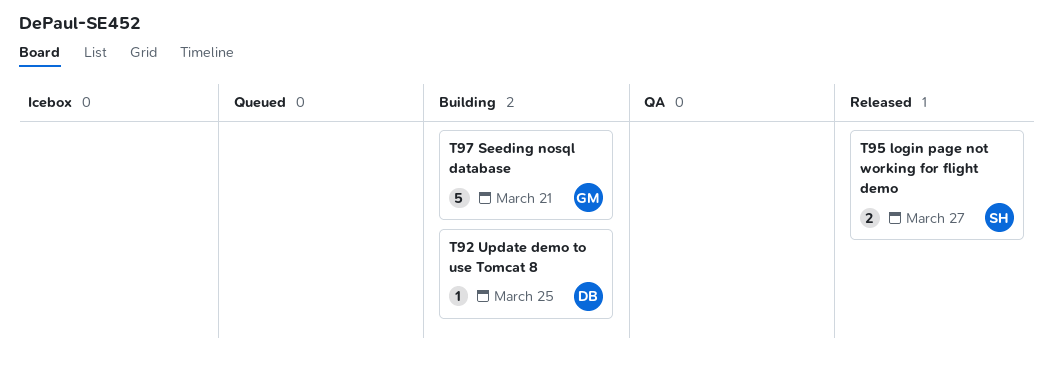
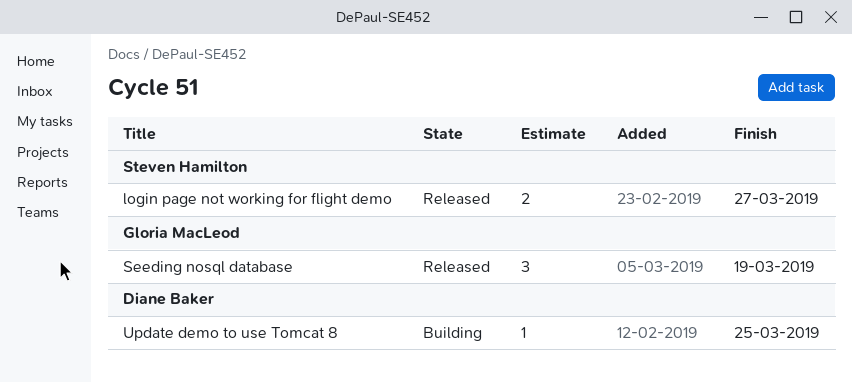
Seeding nosql database, status: Building -> Released
Seeding nosql database, estimate: 5 -> 3
Seeding nosql database, due: Mar 21 -> Mar 19

